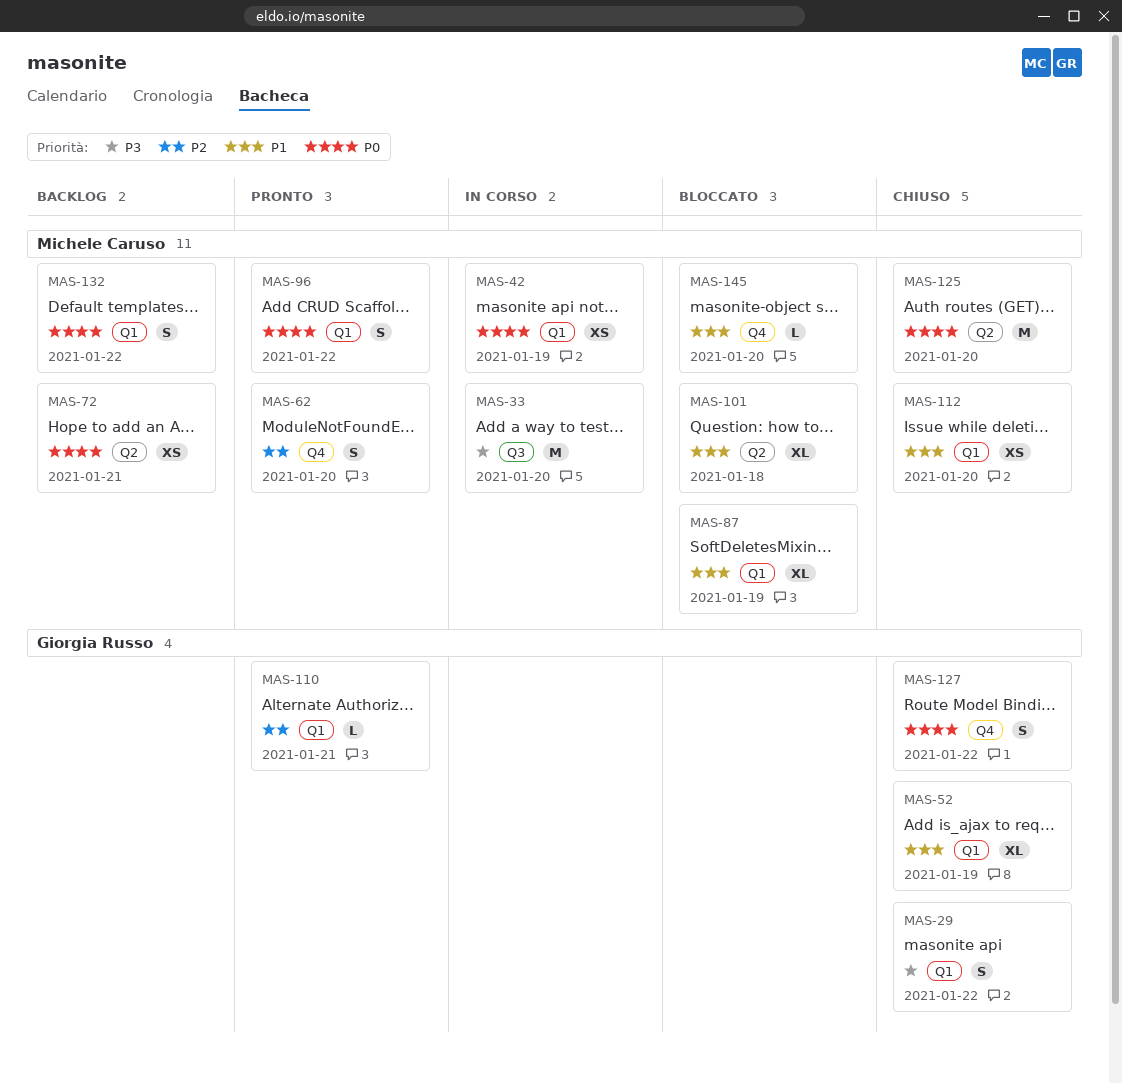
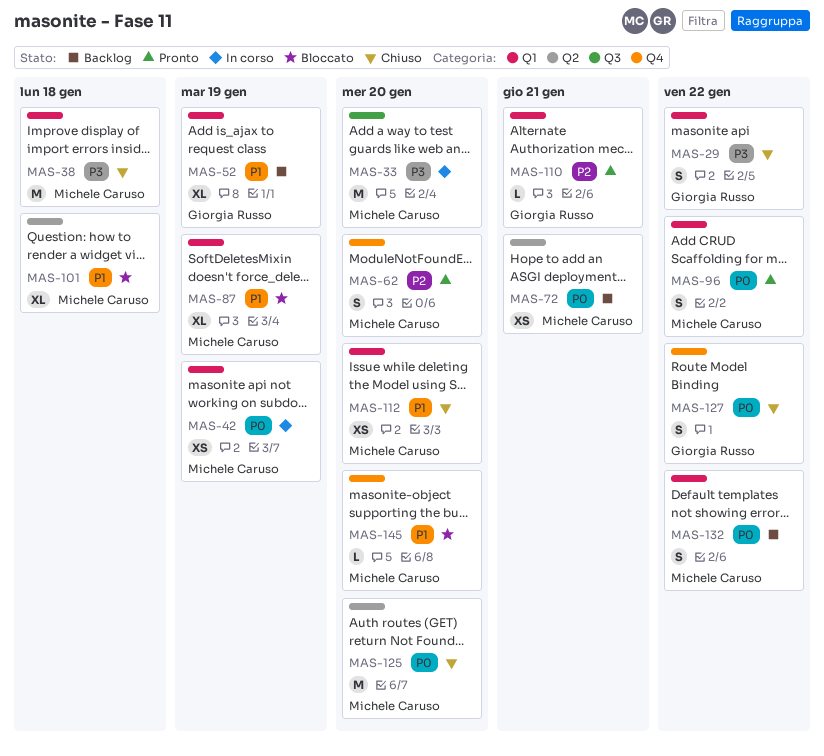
MAS-38: none -> present
MAS-52, status: Chiuso -> Backlog

